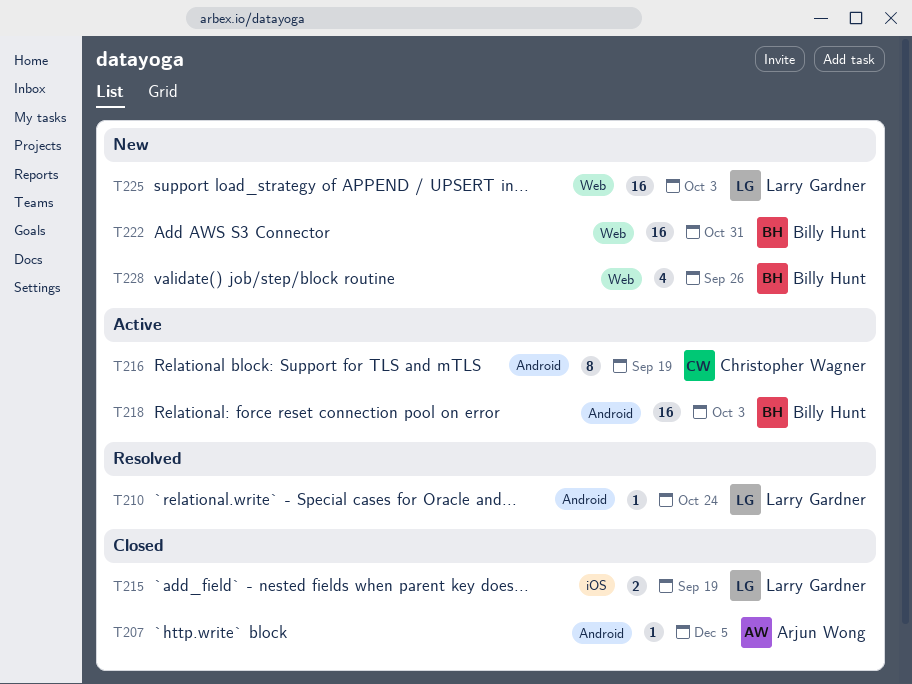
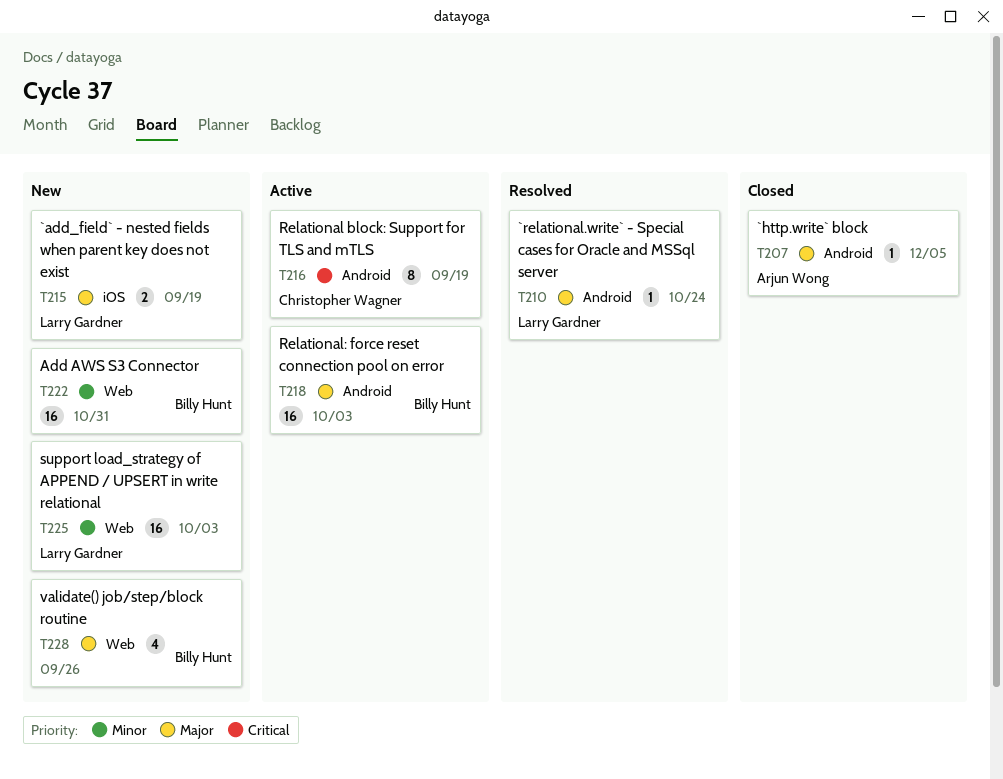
T215, status: Closed -> New

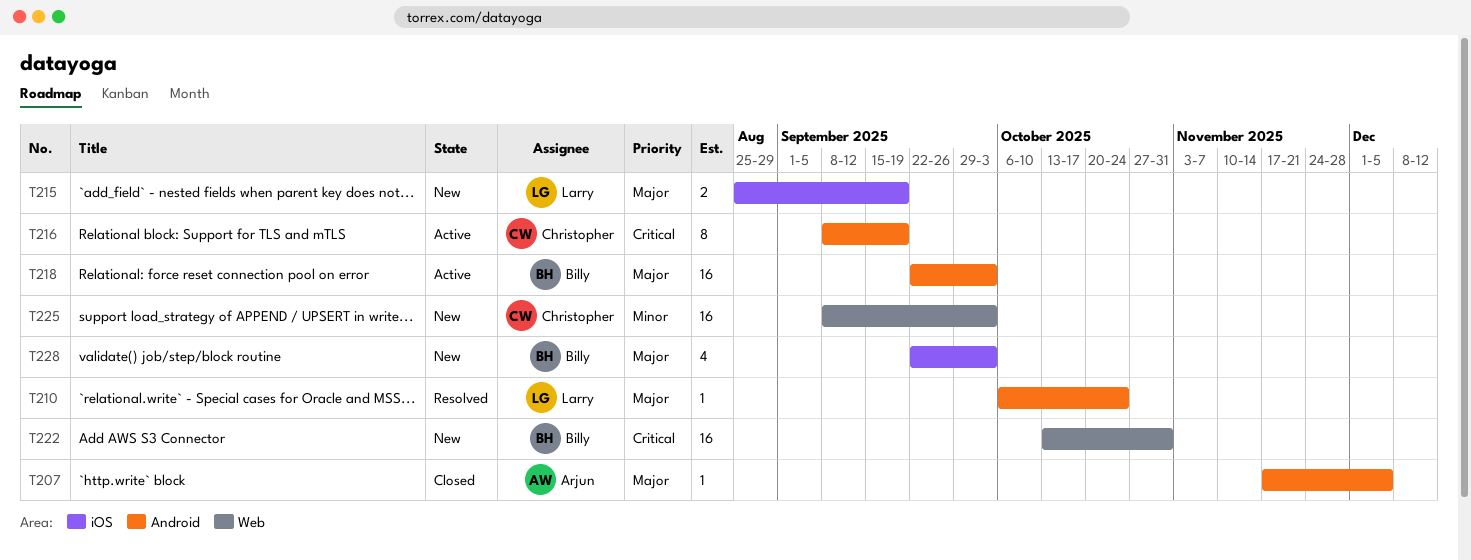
T222, priority: Minor -> Critical
T225, owner: Larry Gardner -> Christopher Wagner
T228, label: Web -> iOS
T228, due: Sep 26 -> Oct 3

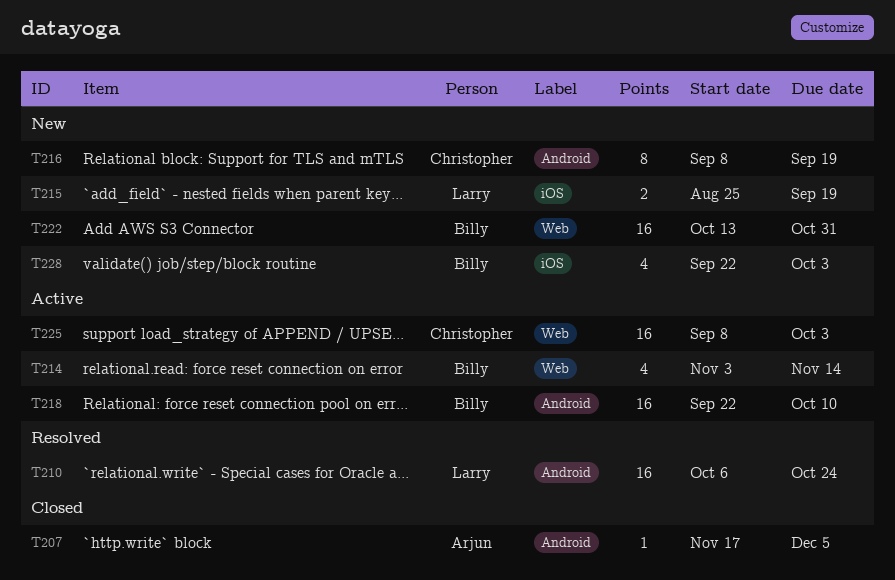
T210, estimate: 1 -> 16
T214: none -> present
T216, status: Active -> New
T218, due: Oct 3 -> Oct 10
T225, status: New -> Active

